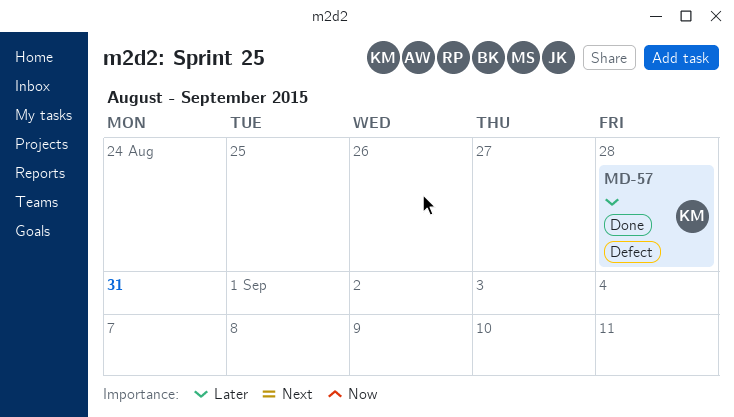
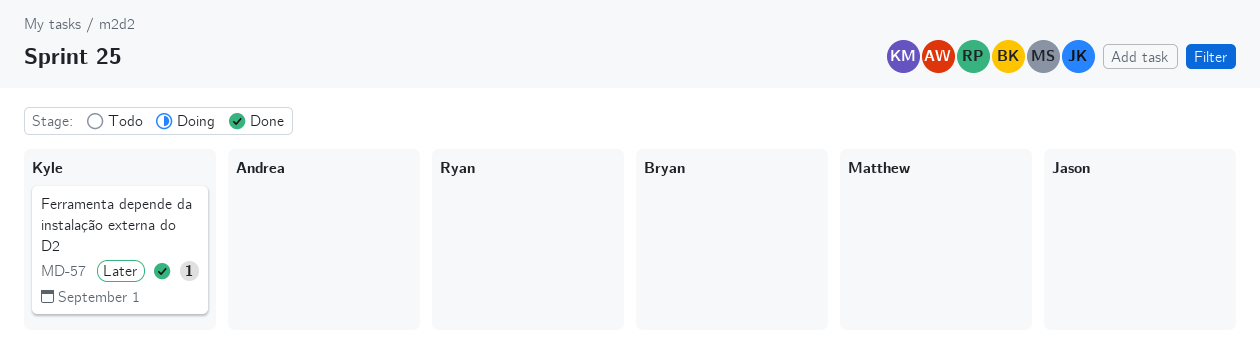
MD-57, due: Aug 28 -> Sep 1

